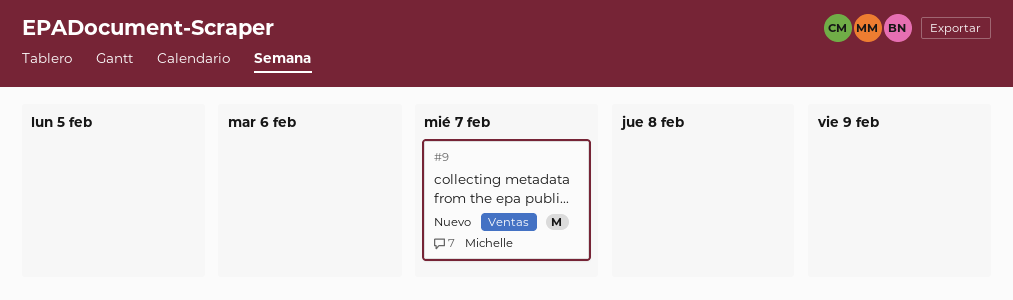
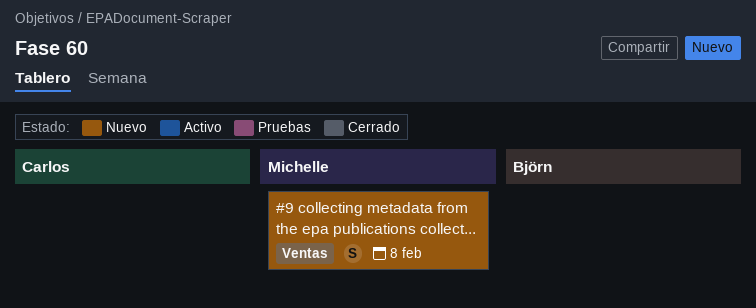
#9, estimate: M -> S
#9, due: Feb 7 -> Feb 8

